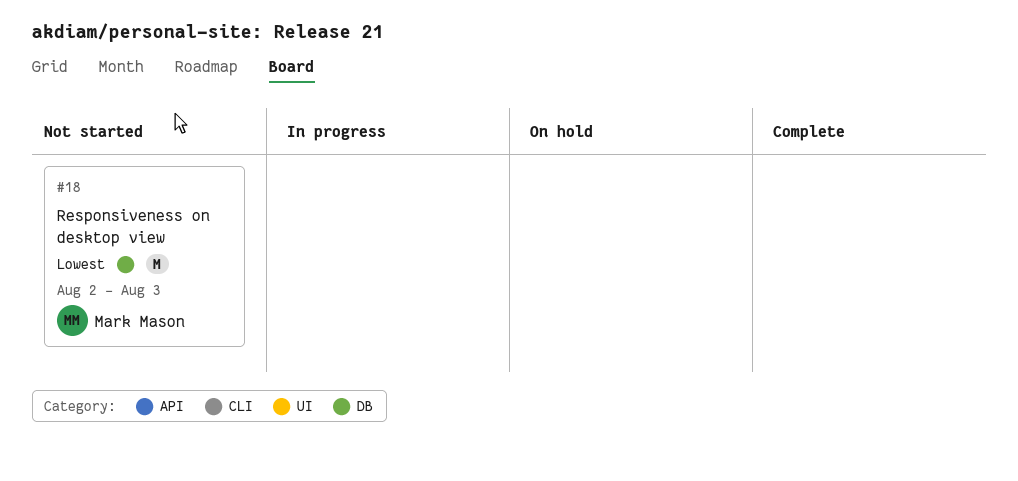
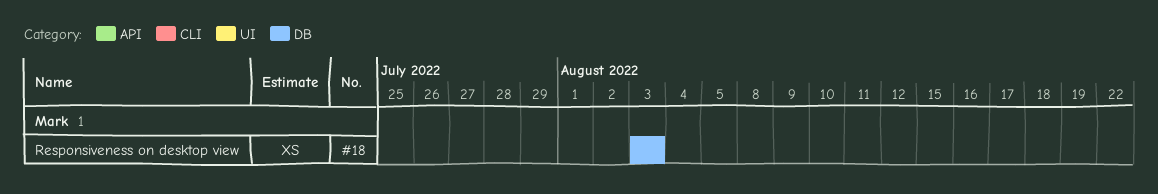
#18, estimate: M -> XS
#18, start: Aug 2 -> Aug 3

